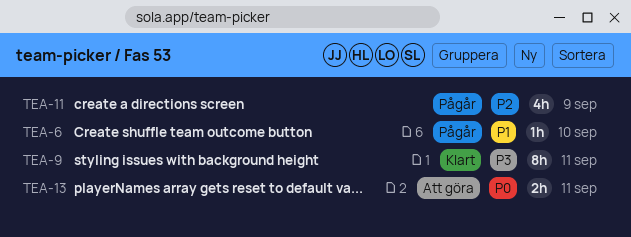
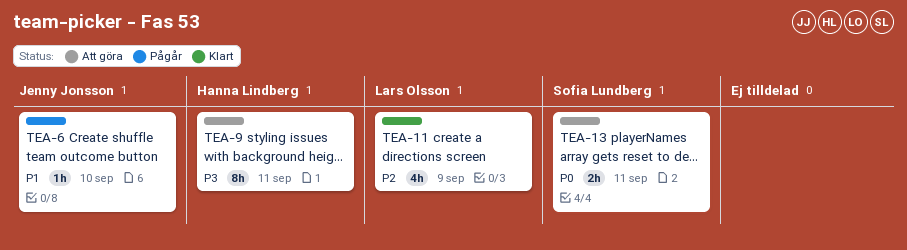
TEA-9, status: Klart -> Att göra
TEA-11, status: Pågår -> Klart

